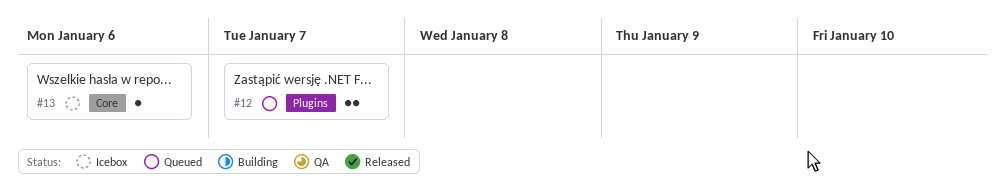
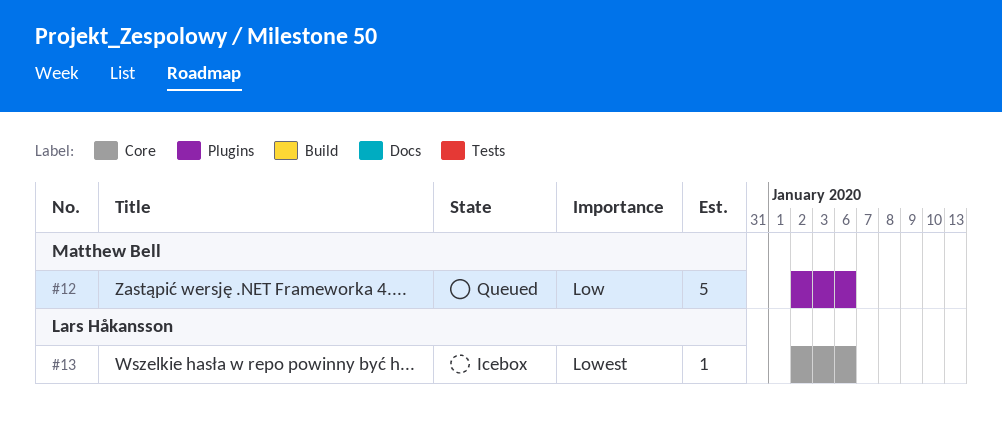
#12, estimate: 2 -> 5
#12, due: Jan 7 -> Jan 6

